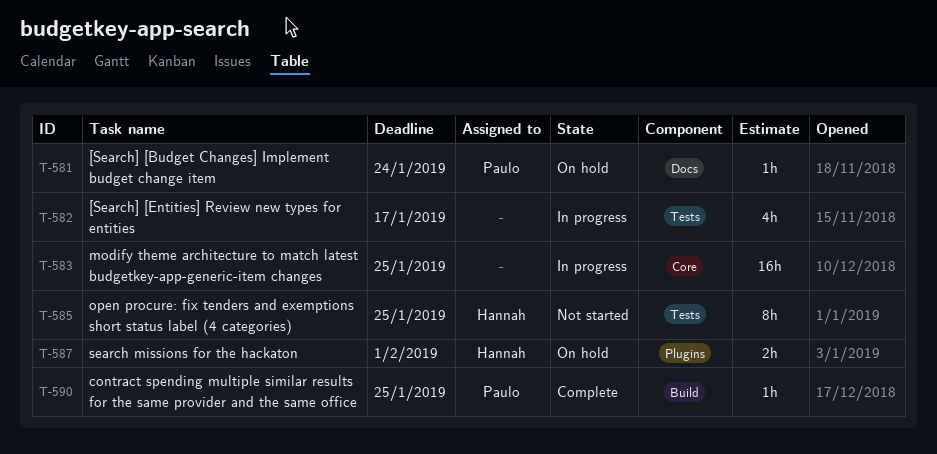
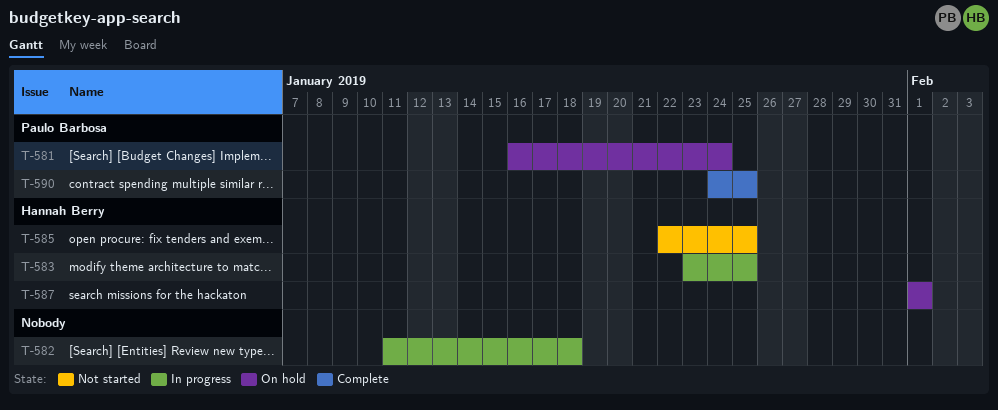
T-582, due: Jan 17 -> Jan 18
T-583, owner: none -> Hannah Berry

